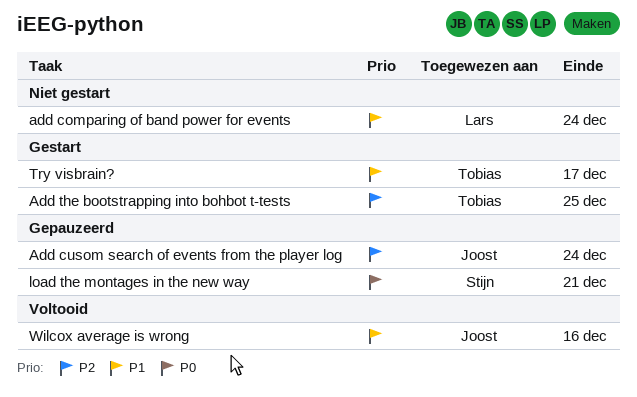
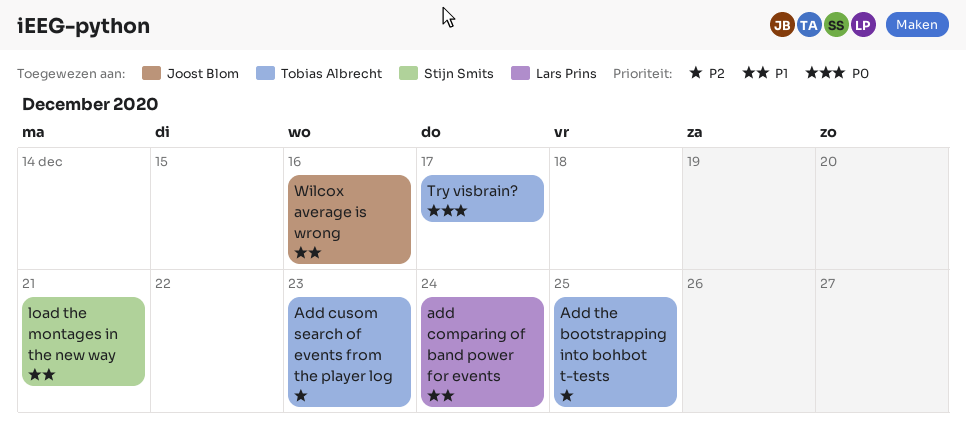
Add cusom search of events from the player log, owner: Joost Blom -> Tobias Albrecht
Add cusom search of events from the player log, due: Dec 24 -> Dec 23
load the montages in the new way, priority: P0 -> P1
Try visbrain?, priority: P1 -> P0

